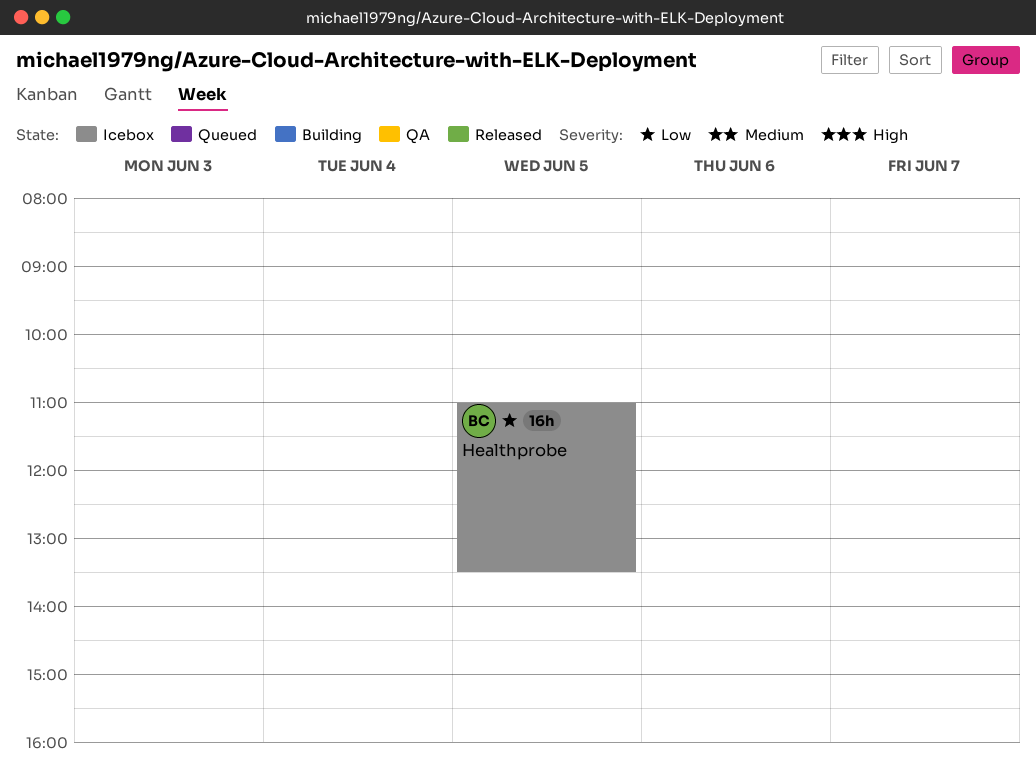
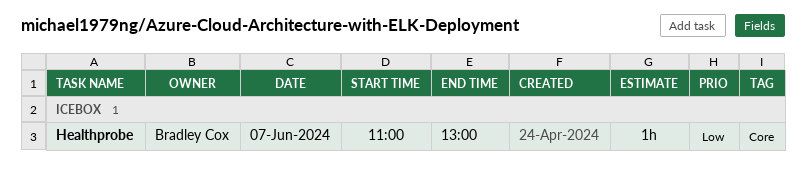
Healthprobe, estimate: 16h -> 1h
Healthprobe, day: Jun 5 -> Jun 7
Healthprobe, ends: 13:30 -> 13:00

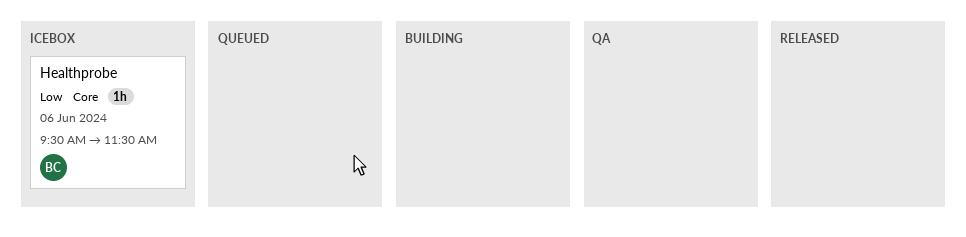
Healthprobe, day: Jun 7 -> Jun 6
Healthprobe, begins: 11:00 -> 09:30
Healthprobe, ends: 13:00 -> 11:30

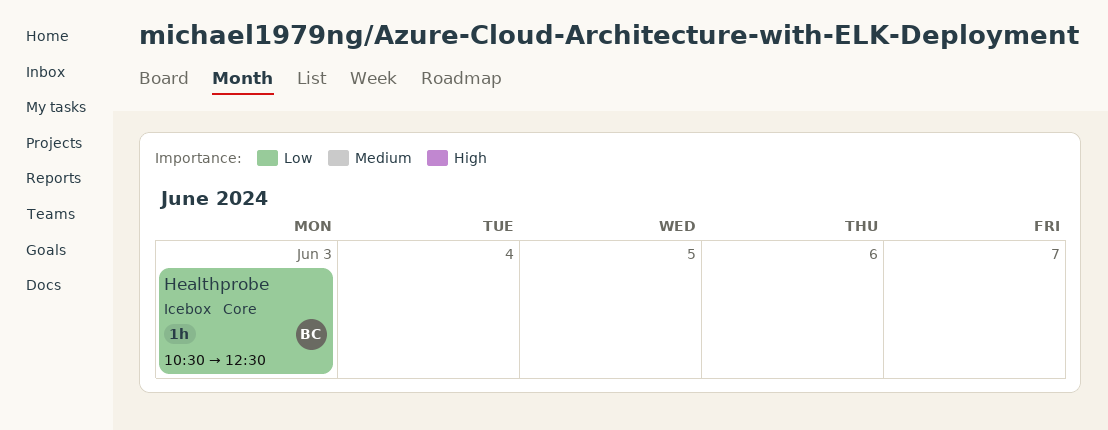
Healthprobe, day: Jun 6 -> Jun 3
Healthprobe, begins: 09:30 -> 10:30
Healthprobe, ends: 11:30 -> 12:30

